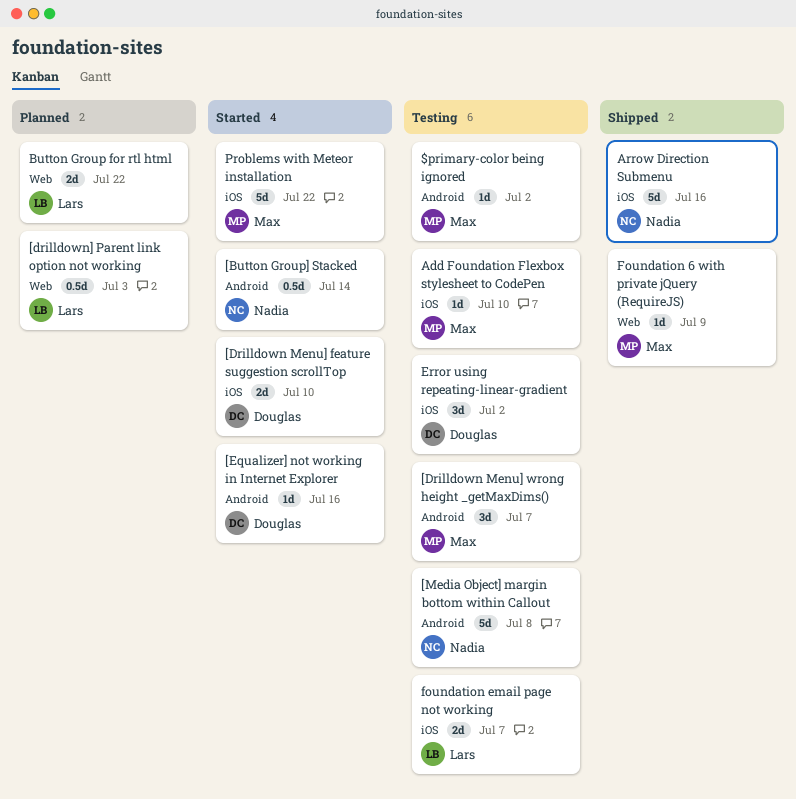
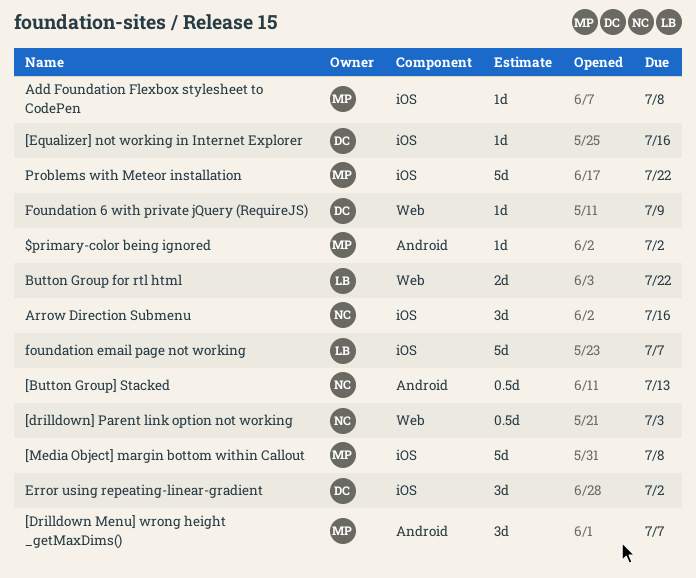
[Button Group] Stacked, due: Jul 14 -> Jul 13
[Drilldown Menu] feature suggestion scrollTop: present -> none
[drilldown] Parent link option not working, owner: Lars -> Nadia
[Equalizer] not working in Internet Explorer, label: Android -> iOS
[Media Object] margin bottom within Callout, owner: Nadia -> Max
[Media Object] margin bottom within Callout, label: Android -> iOS
Add Foundation Flexbox stylesheet to CodePen, due: Jul 10 -> Jul 8
Arrow Direction Submenu, estimate: 5d -> 3d
Foundation 6 with private jQuery (RequireJS), owner: Max -> Douglas
foundation email page not working, estimate: 2d -> 5d

